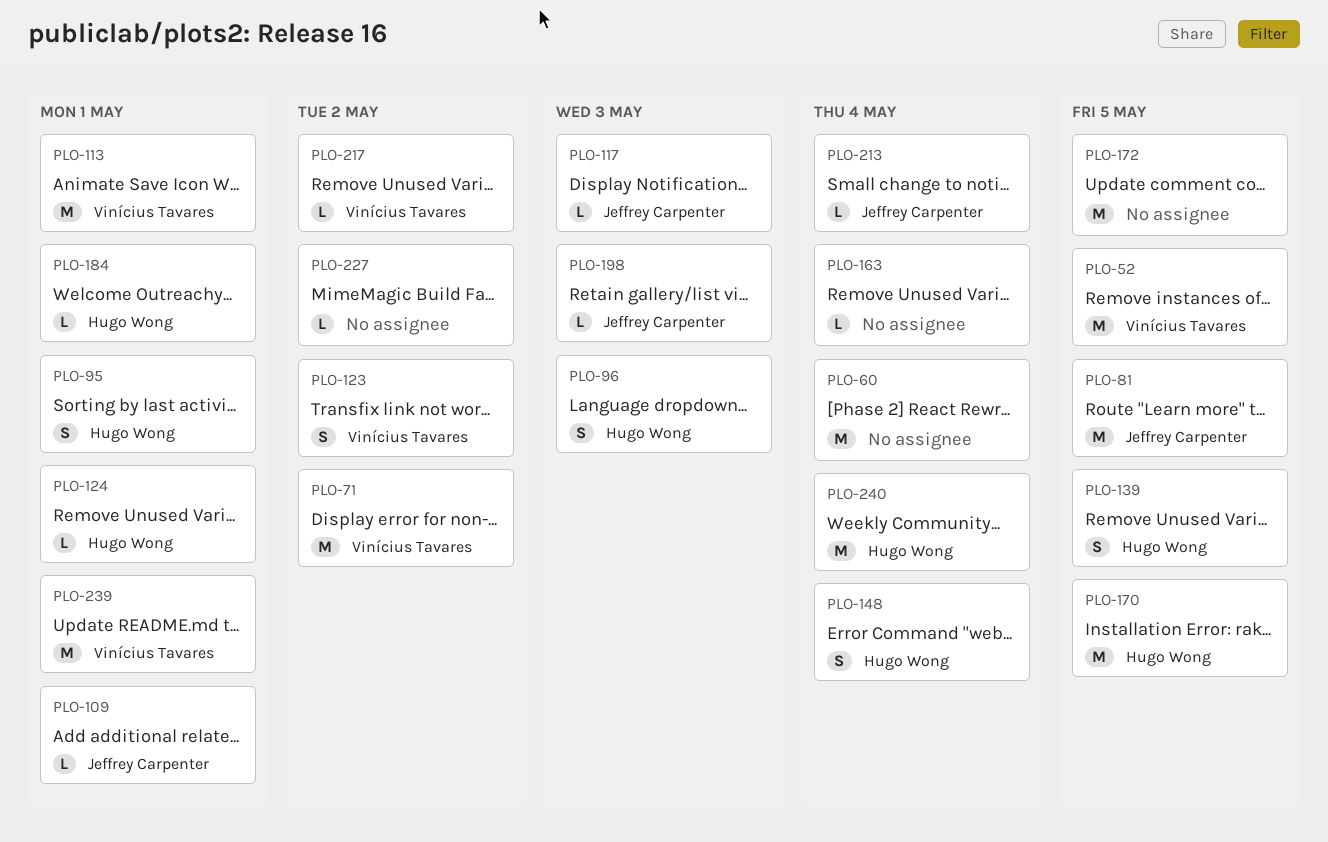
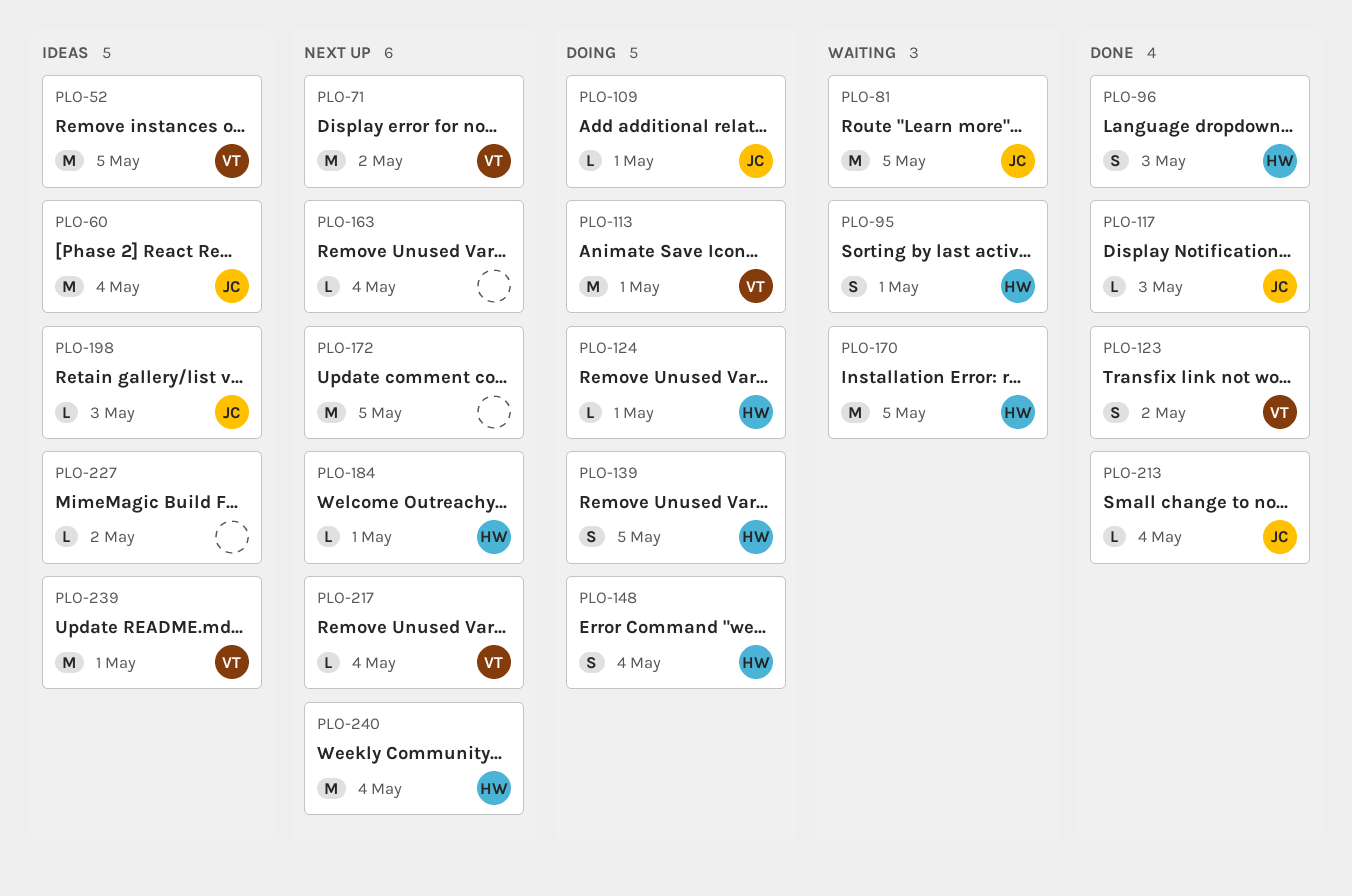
PLO-60, owner: none -> Jeffrey Carpenter
PLO-217, due: May 2 -> May 4

